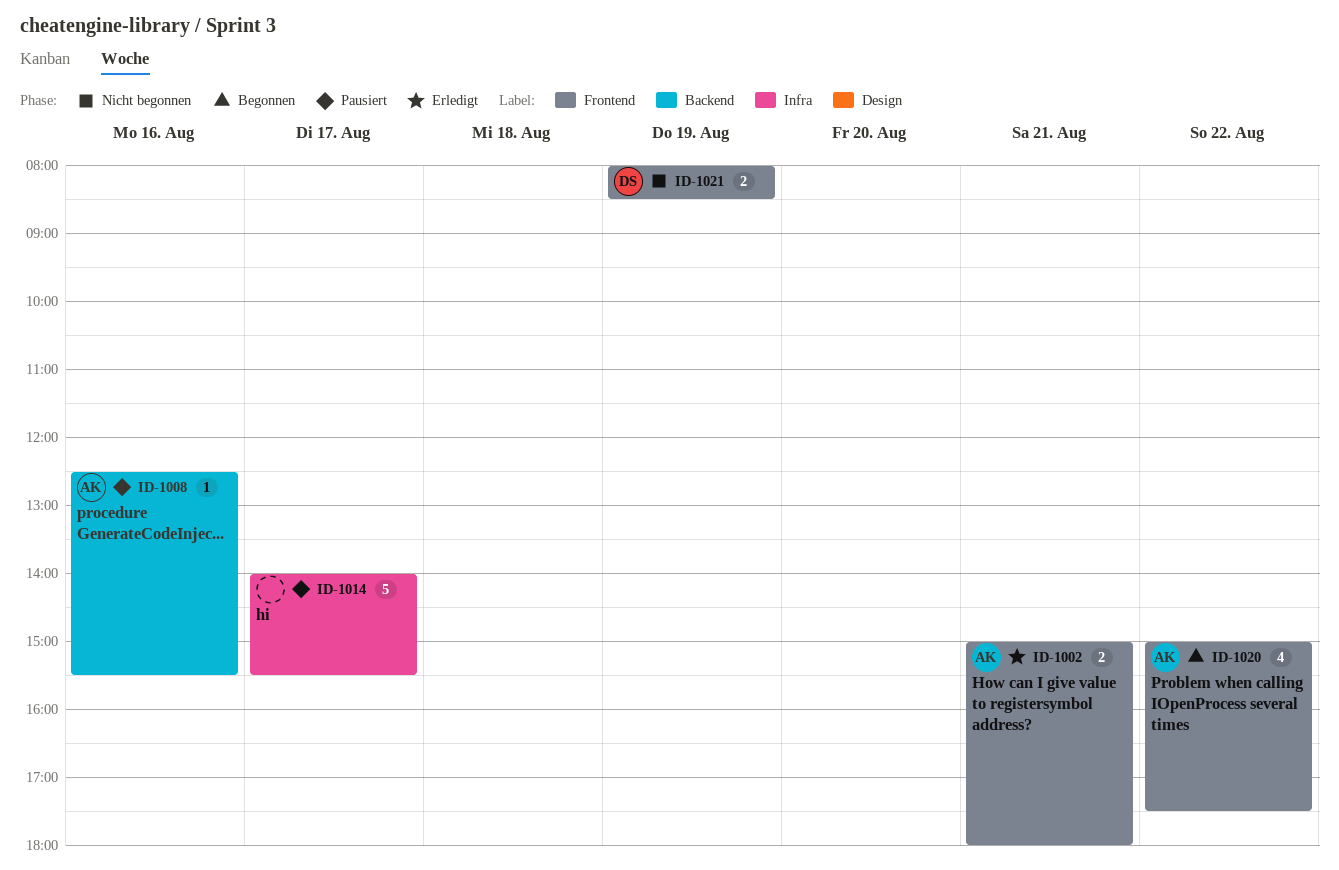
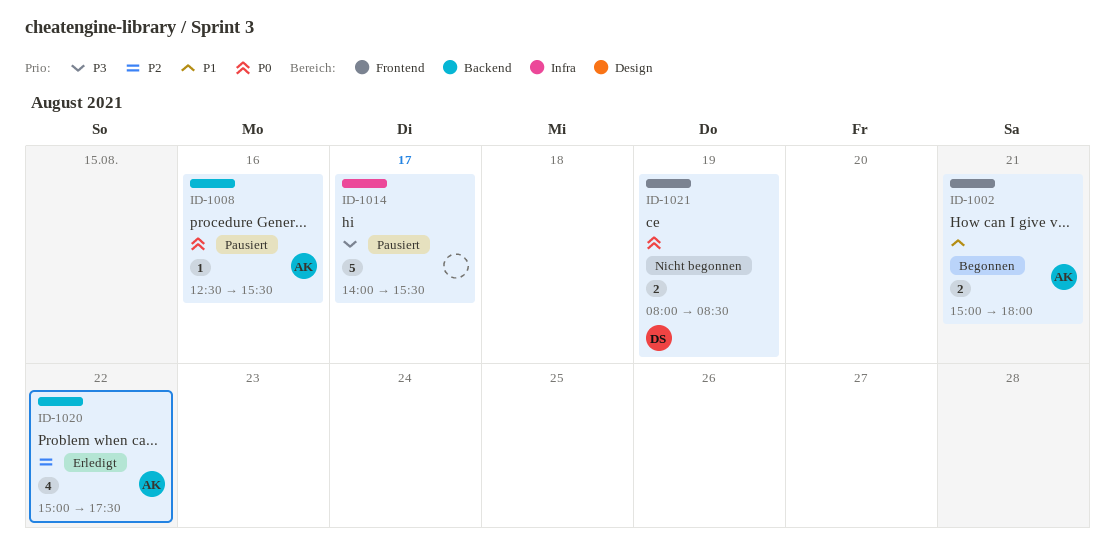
ID-1002, status: Erledigt -> Begonnen
ID-1020, status: Begonnen -> Erledigt
ID-1020, label: Frontend -> Backend

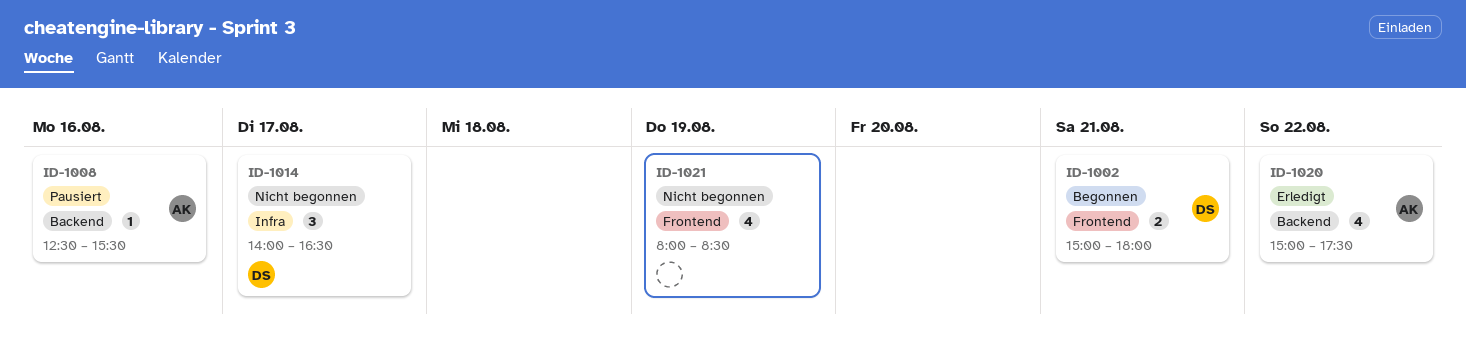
ID-1002, owner: AK -> DS
ID-1014, status: Pausiert -> Nicht begonnen
ID-1014, owner: none -> DS
ID-1014, estimate: 5 -> 3
ID-1014, ends: 15:30 -> 16:30
ID-1021, owner: DS -> none
ID-1021, estimate: 2 -> 4

